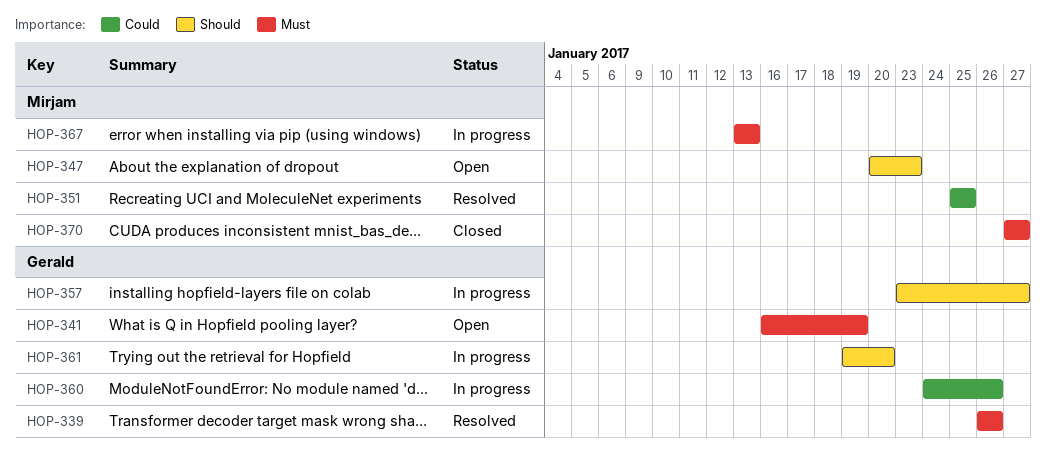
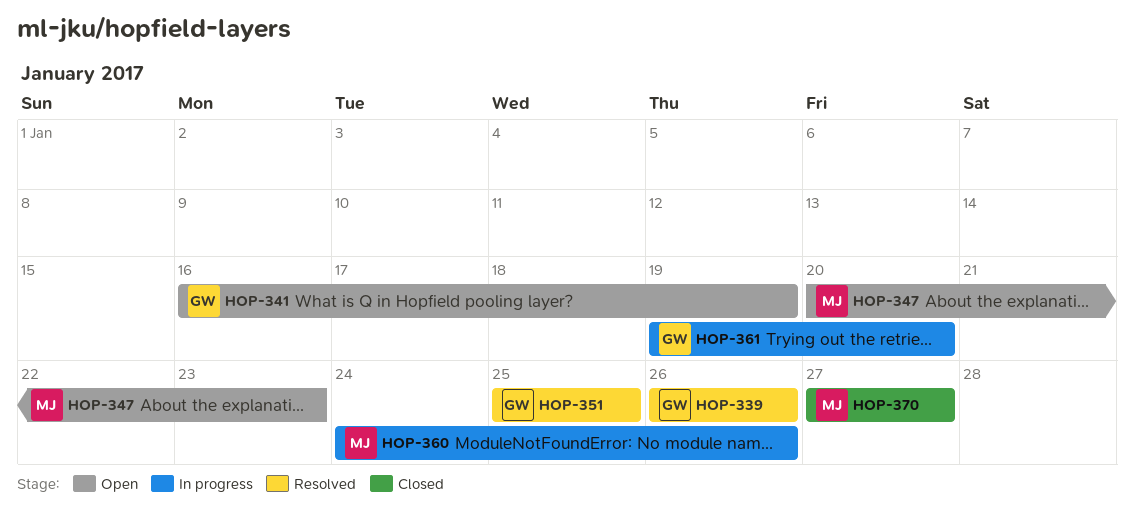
HOP-351, owner: Mirjam -> Gerald
HOP-357: present -> none
HOP-360, owner: Gerald -> Mirjam
HOP-367: present -> none

